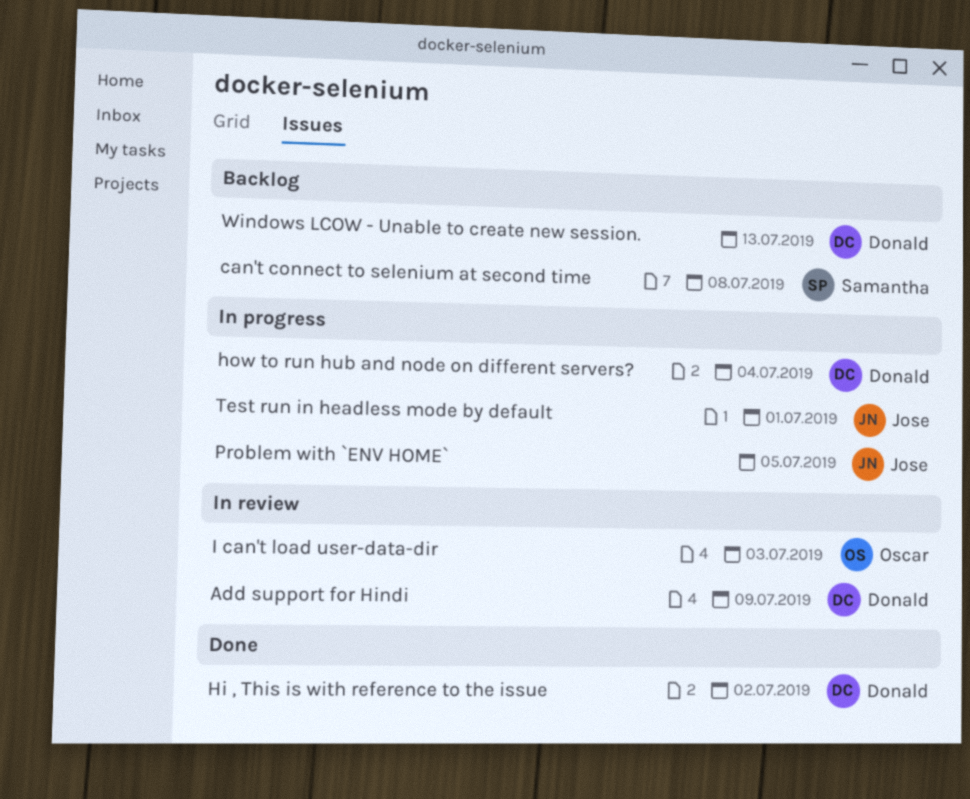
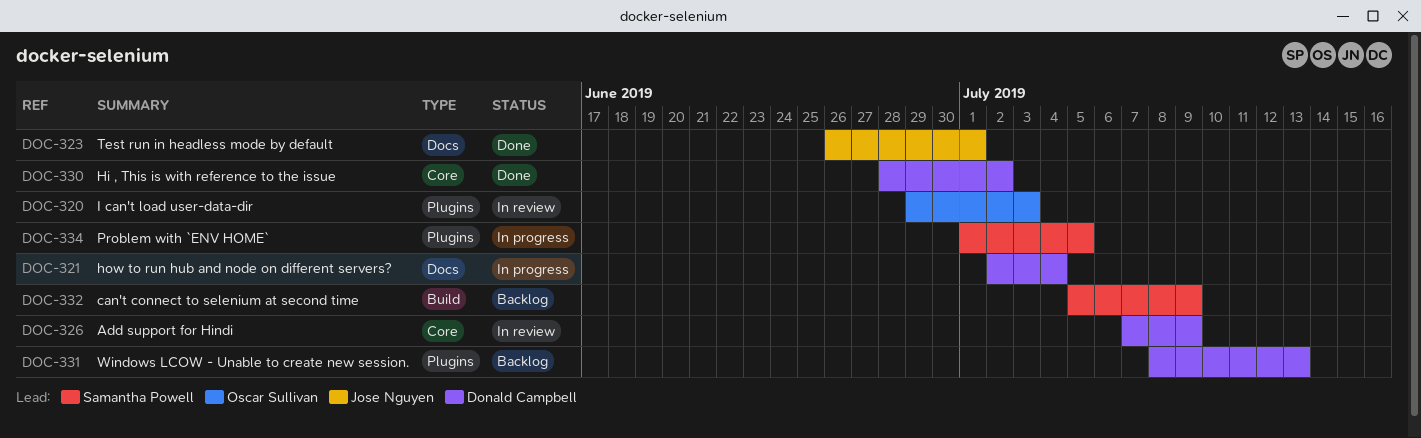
can't connect to selenium at second time, due: Jul 8 -> Jul 9
Problem with `ENV HOME`, owner: Jose Nguyen -> Samantha Powell
Test run in headless mode by default, status: In progress -> Done

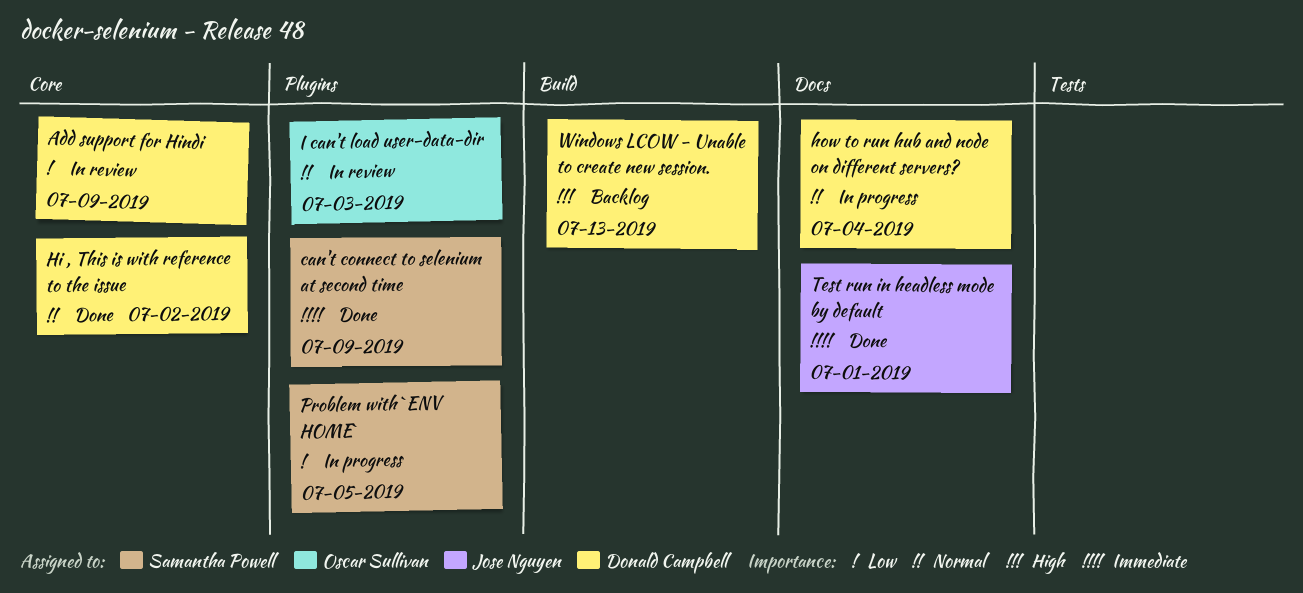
can't connect to selenium at second time, status: Backlog -> Done
can't connect to selenium at second time, label: Build -> Plugins
Windows LCOW - Unable to create new session., label: Plugins -> Build

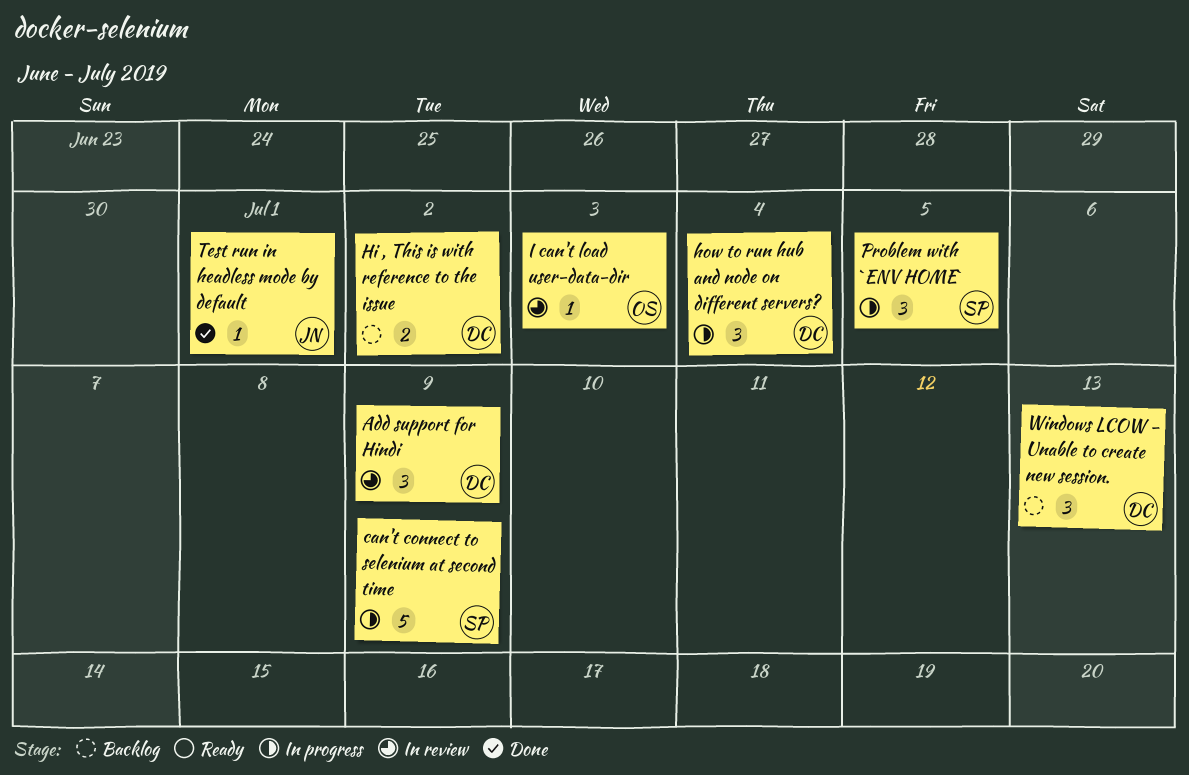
can't connect to selenium at second time, status: Done -> In progress
Hi , This is with reference to the issue, status: Done -> Backlog

